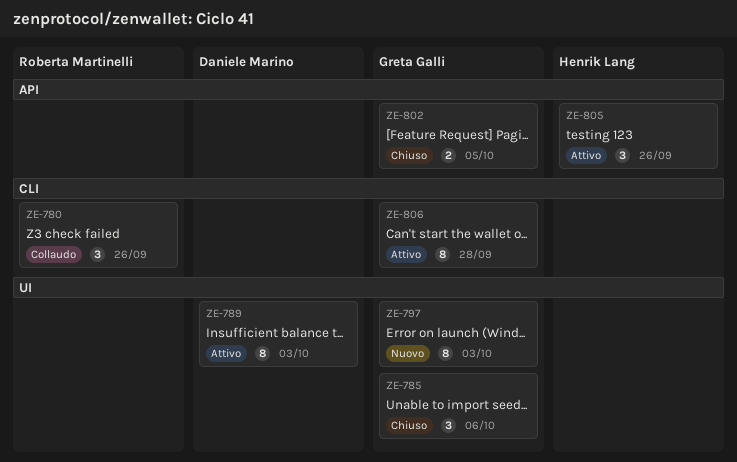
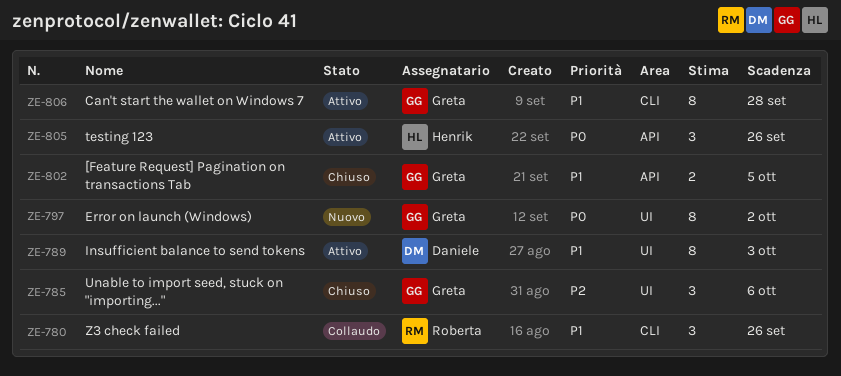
ZE-797, due: Oct 3 -> Oct 2

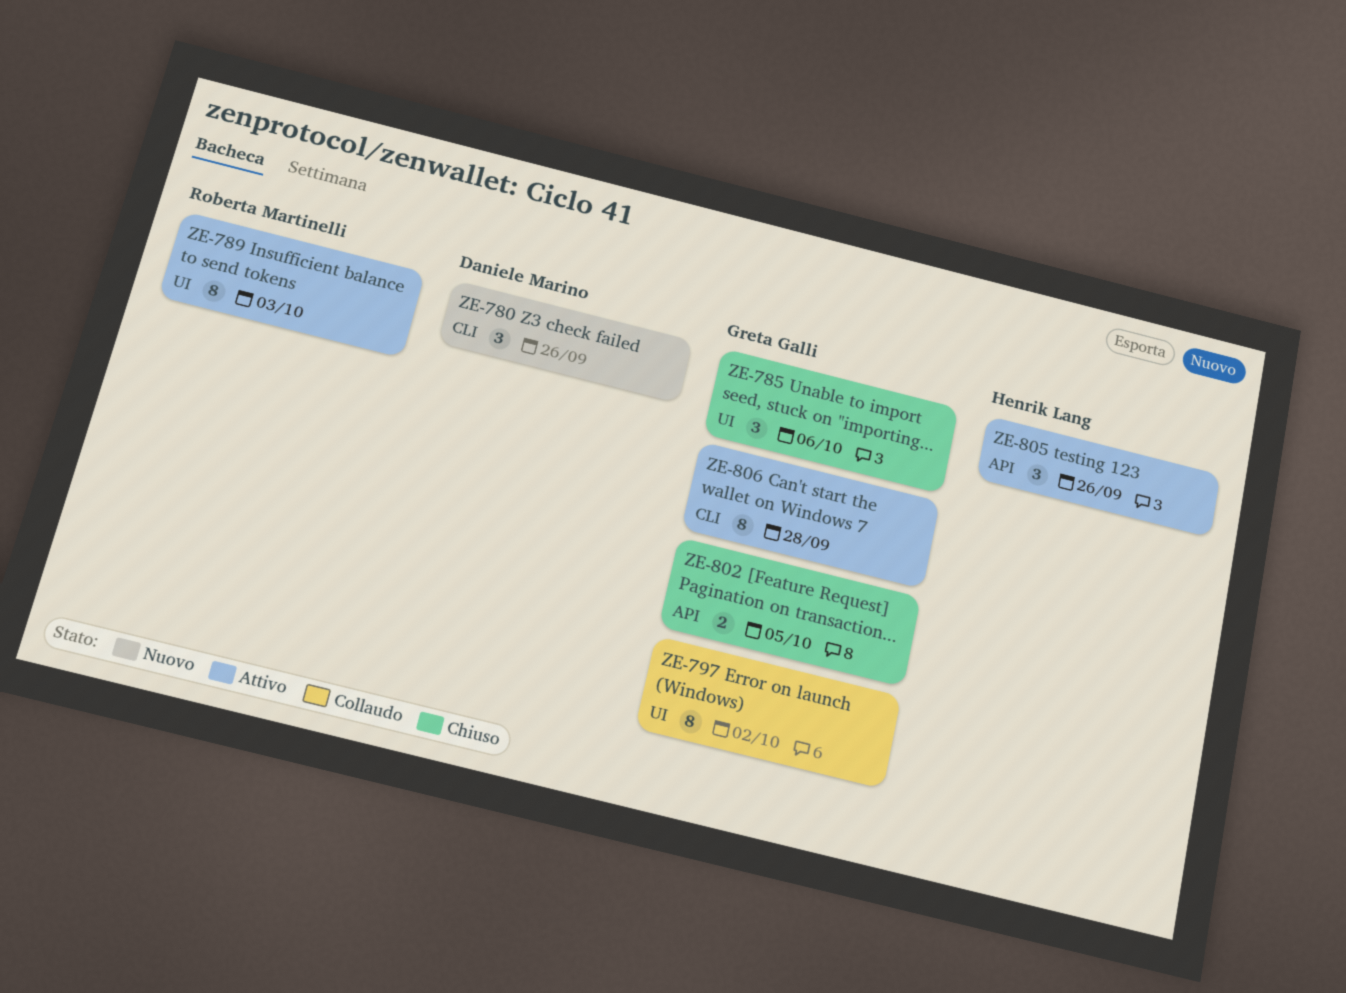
ZE-780, status: Collaudo -> Nuovo
ZE-780, owner: Roberta Martinelli -> Daniele Marino
ZE-789, owner: Daniele Marino -> Roberta Martinelli
ZE-797, status: Nuovo -> Collaudo

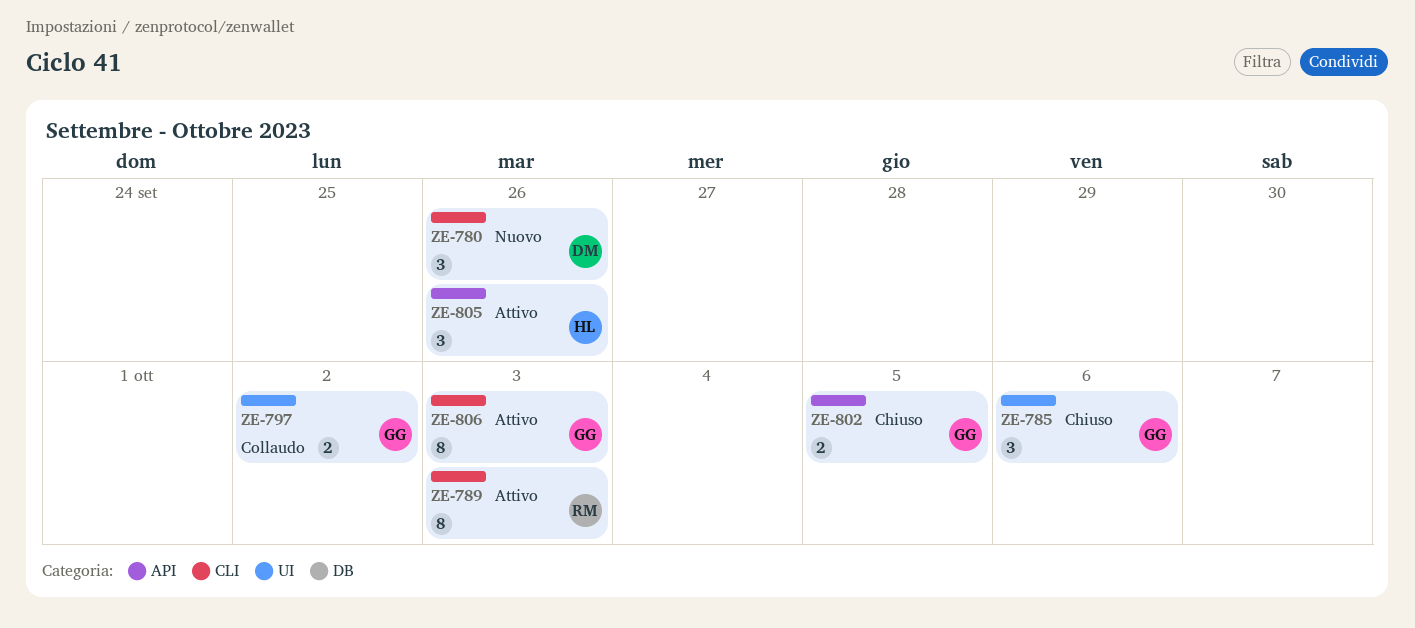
ZE-789, label: UI -> CLI
ZE-797, estimate: 8 -> 2
ZE-806, due: Sep 28 -> Oct 3

